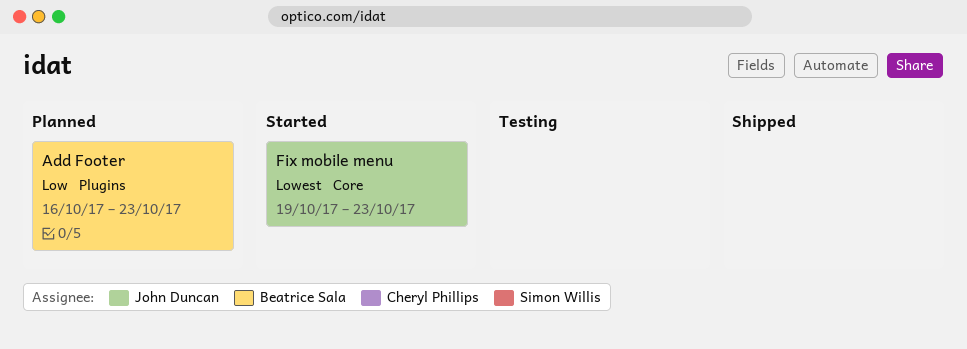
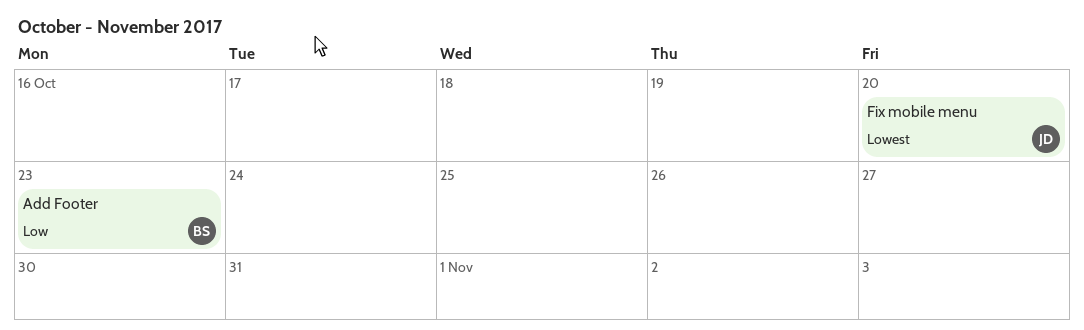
Fix mobile menu, due: Oct 23 -> Oct 20

